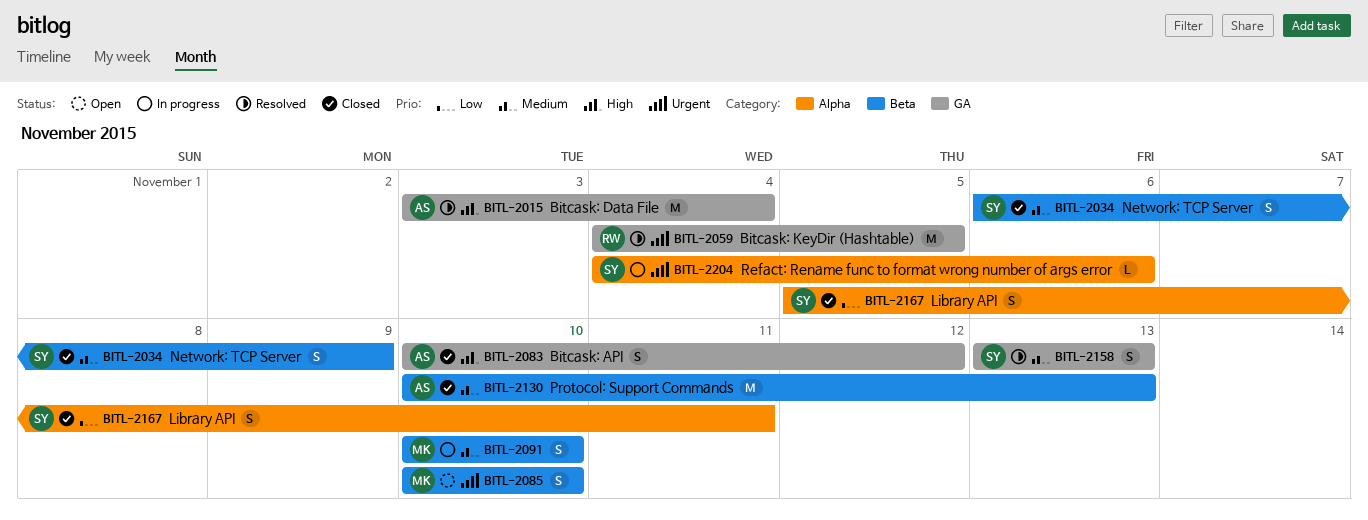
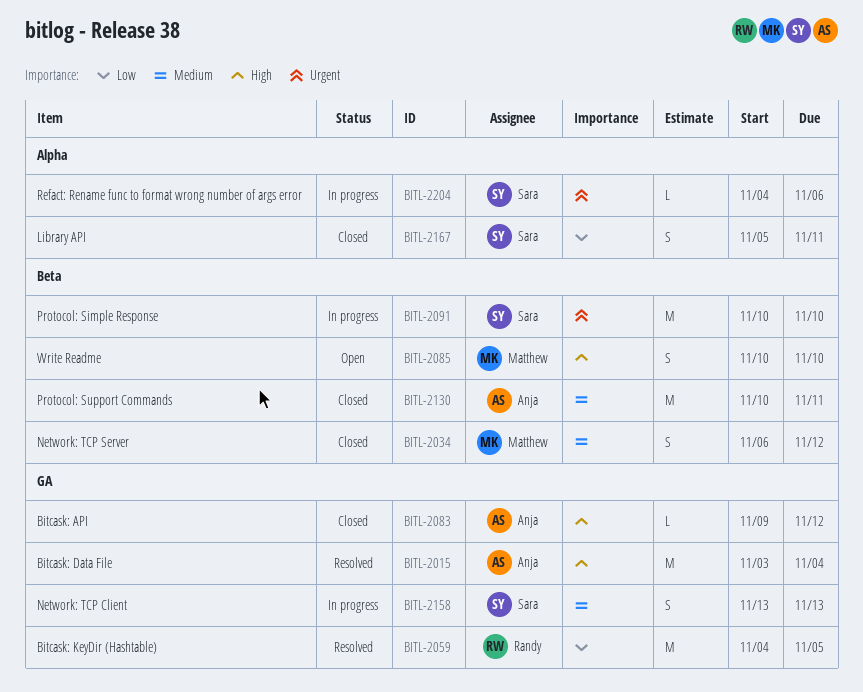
BITL-2034, owner: Sara -> Matthew
BITL-2034, due: Nov 9 -> Nov 12
BITL-2059, priority: Urgent -> Low
BITL-2083, estimate: S -> L
BITL-2083, start: Nov 10 -> Nov 9
BITL-2085, priority: Urgent -> High
BITL-2091, owner: Matthew -> Sara
BITL-2091, priority: Medium -> Urgent
BITL-2091, estimate: S -> M
BITL-2130, due: Nov 13 -> Nov 11
BITL-2158, status: Resolved -> In progress

